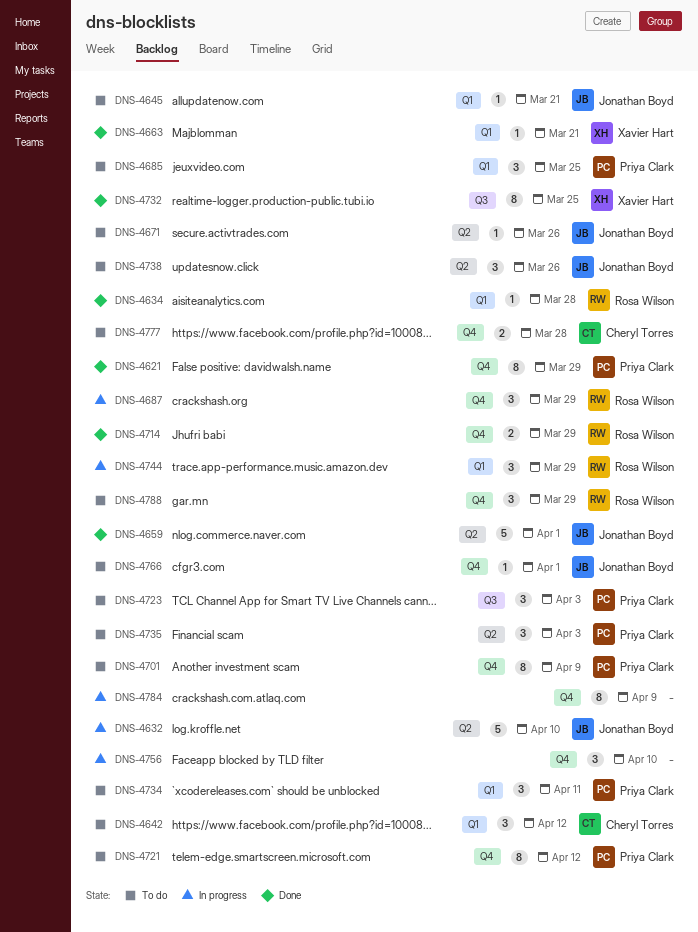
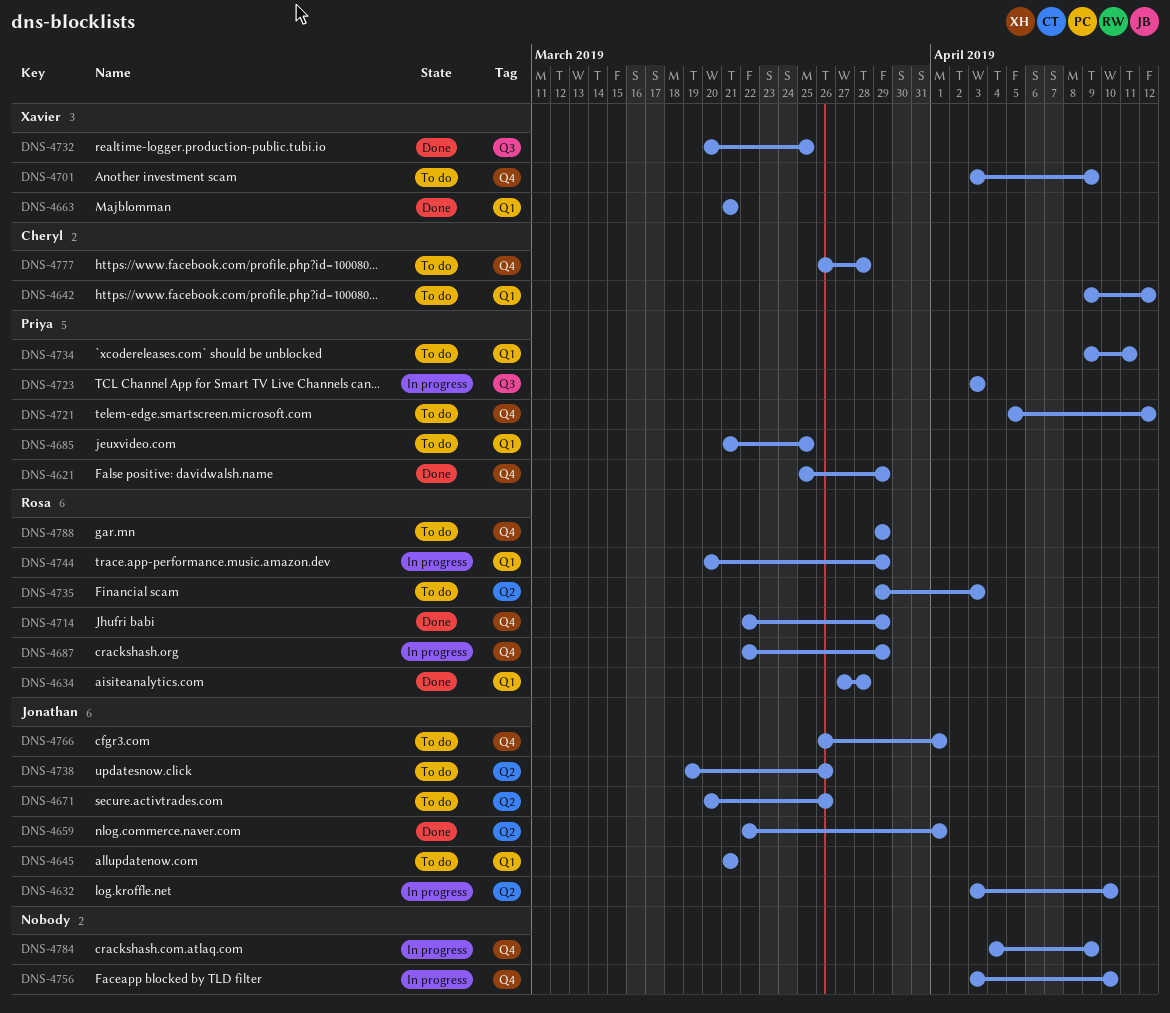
DNS-4701, owner: Priya Clark -> Xavier Hart
DNS-4723, status: To do -> In progress
DNS-4735, owner: Priya Clark -> Rosa Wilson

